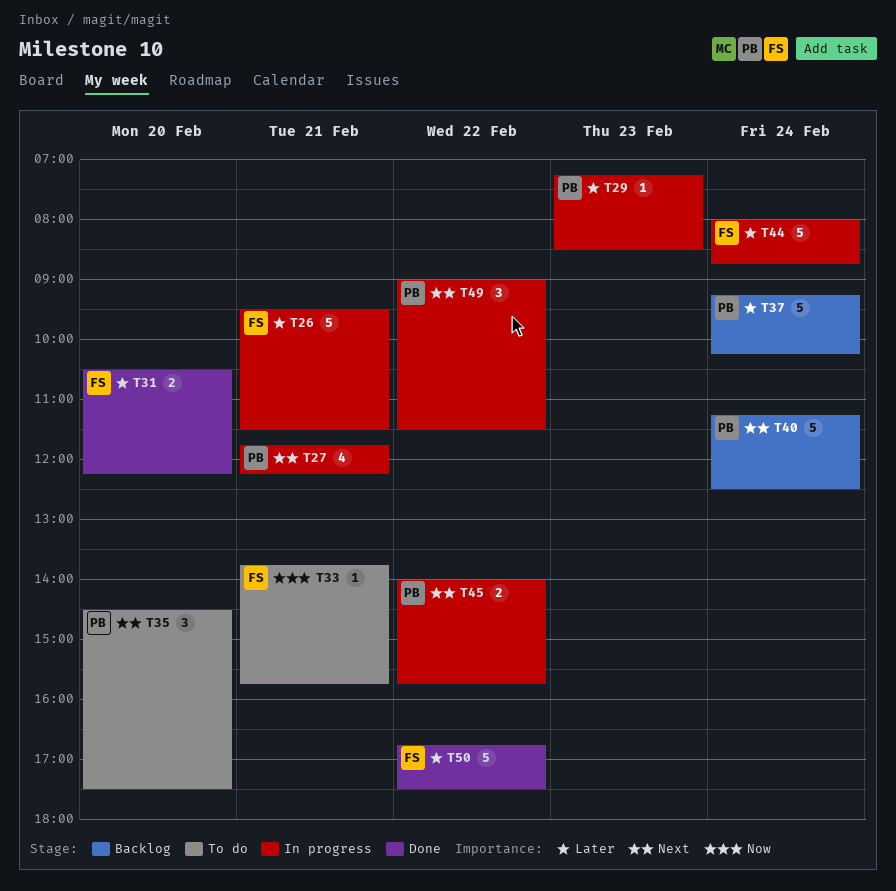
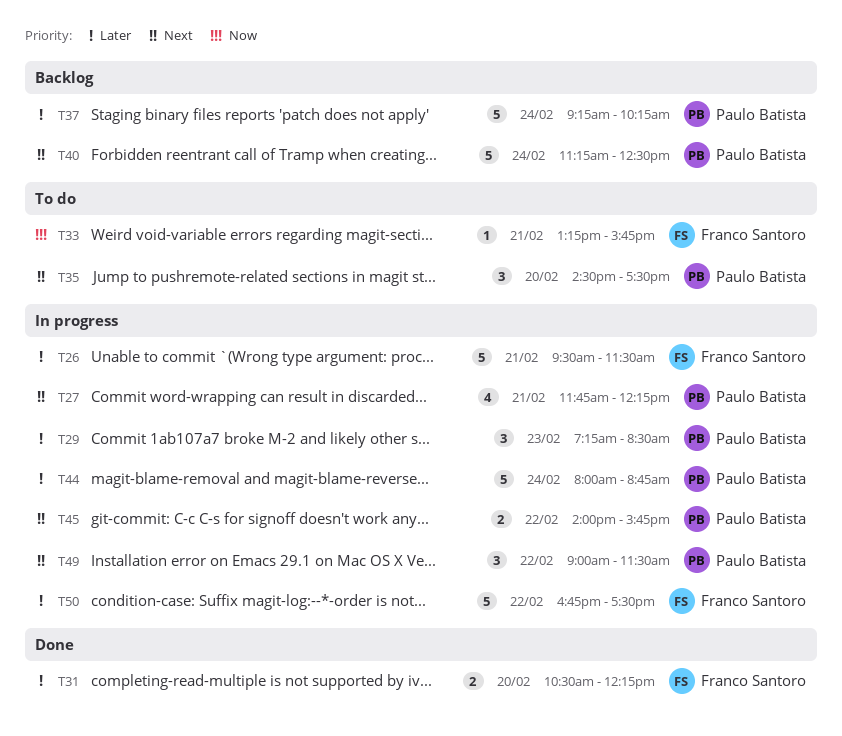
T29, estimate: 1 -> 3
T33, begins: 13:45 -> 13:15
T44, owner: Franco Santoro -> Paulo Batista
T50, status: Done -> In progress

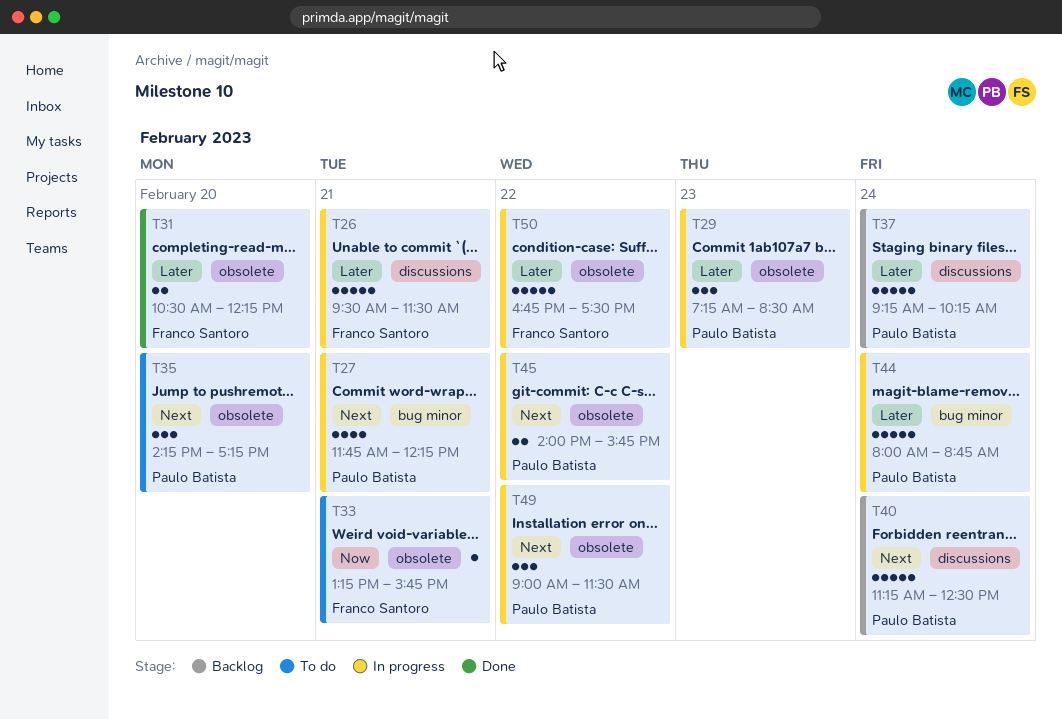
T35, begins: 14:30 -> 14:15
T35, ends: 17:30 -> 17:15

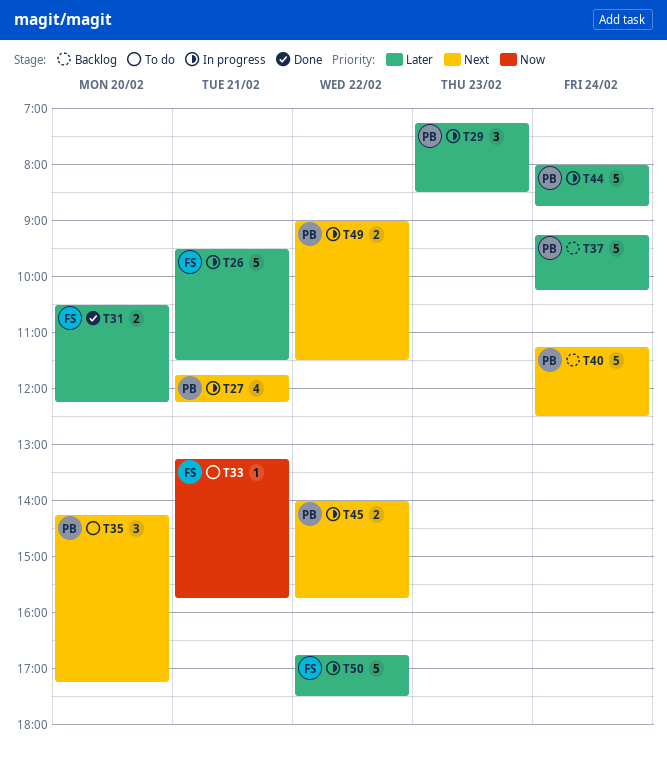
T49, estimate: 3 -> 2

